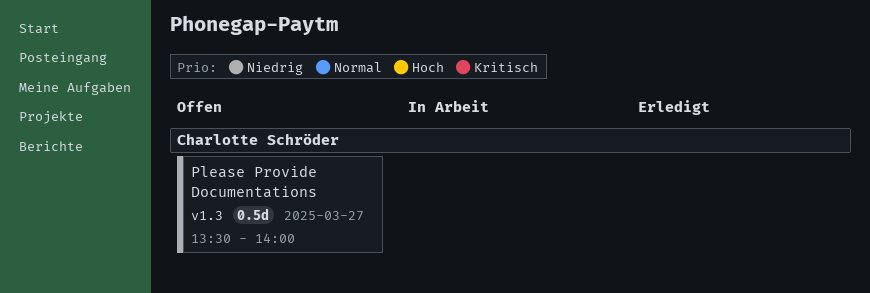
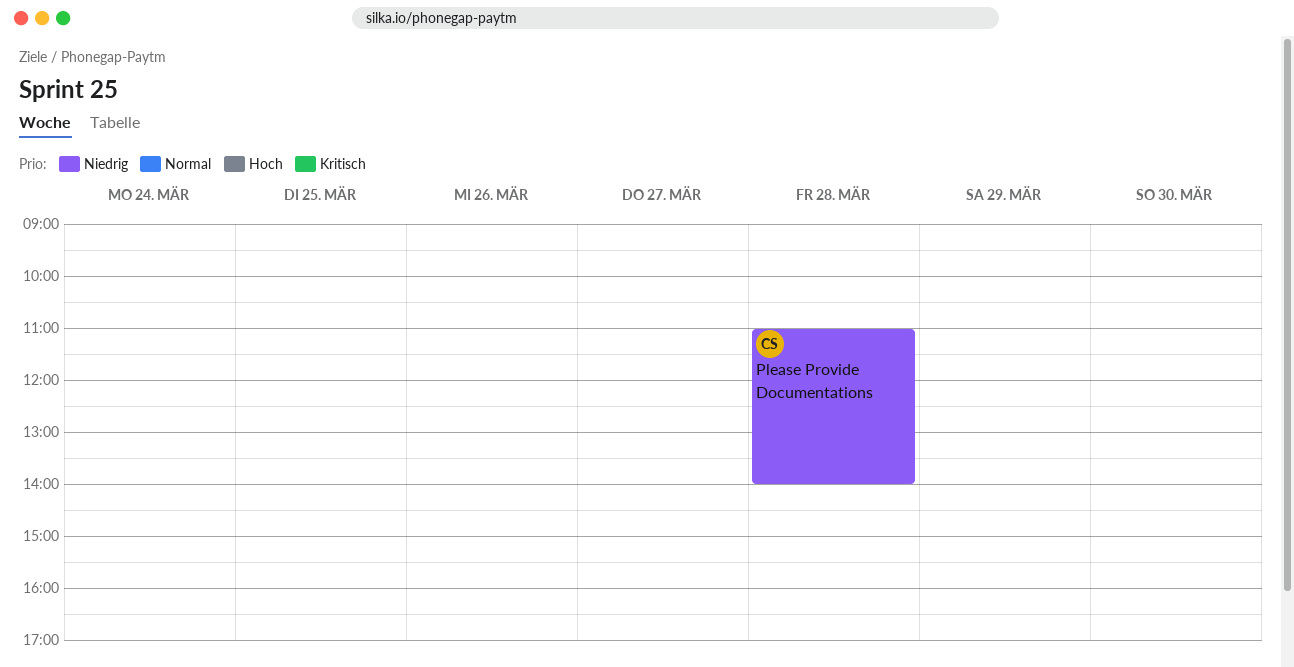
Please Provide Documentations, day: Mar 27 -> Mar 28
Please Provide Documentations, begins: 13:30 -> 11:00

